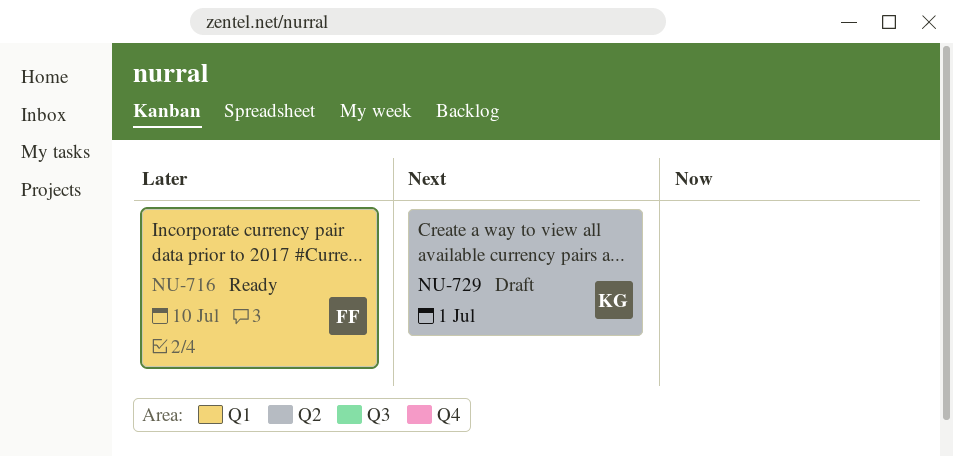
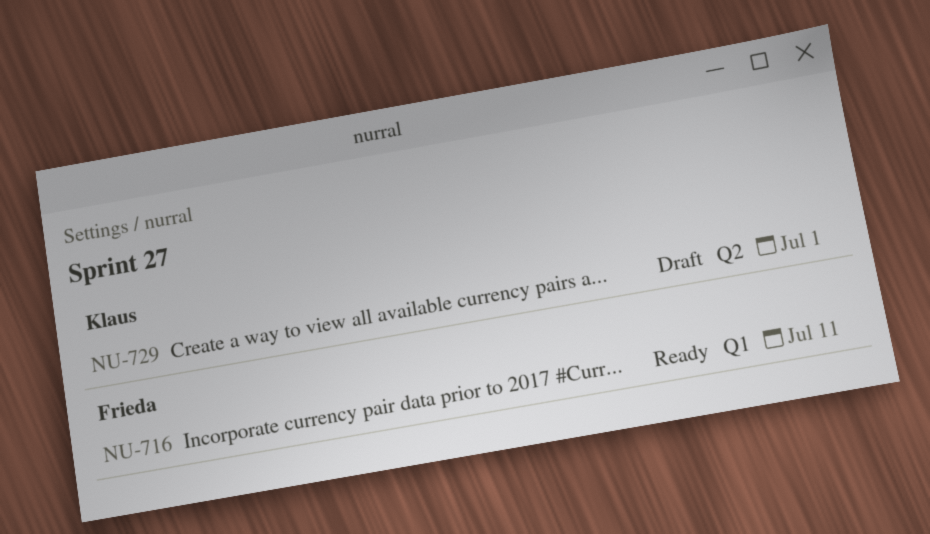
NU-716, due: Jul 10 -> Jul 11

